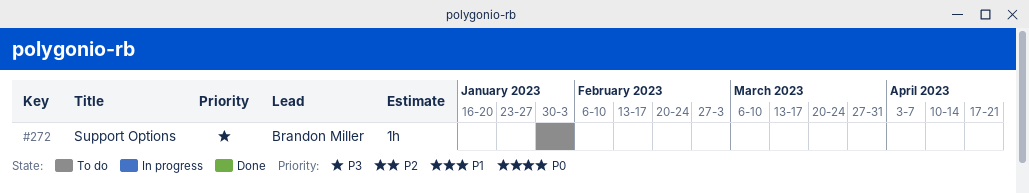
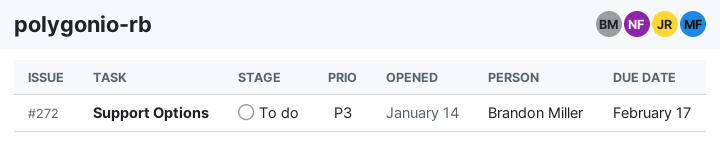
#272, due: Feb 3 -> Feb 17

